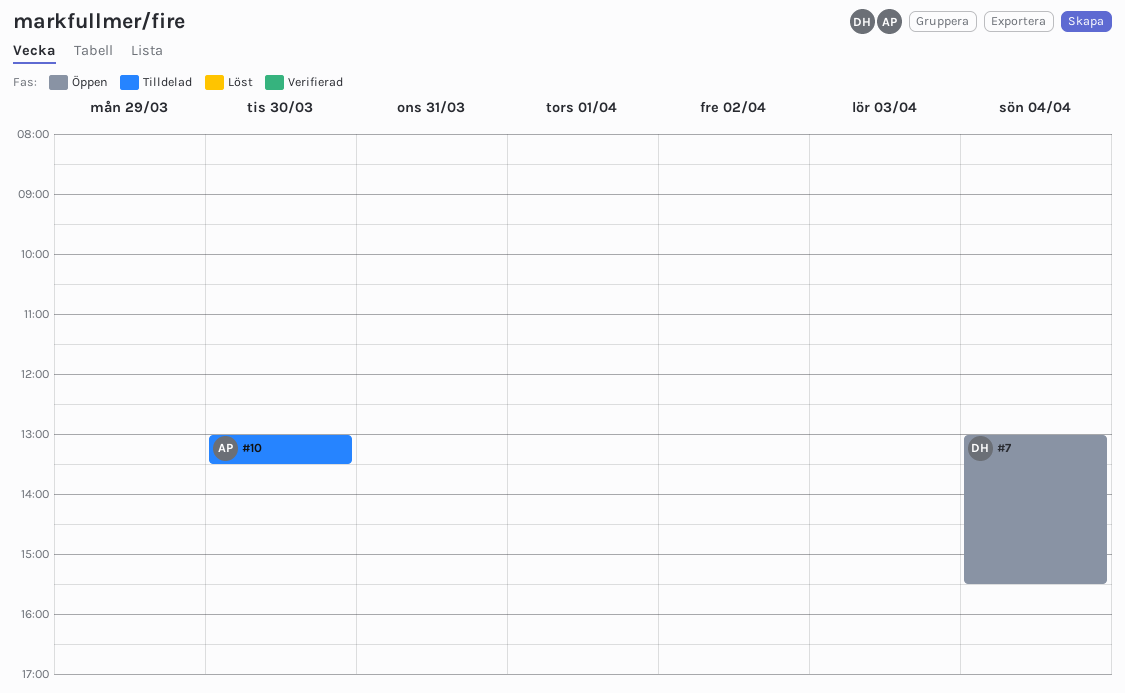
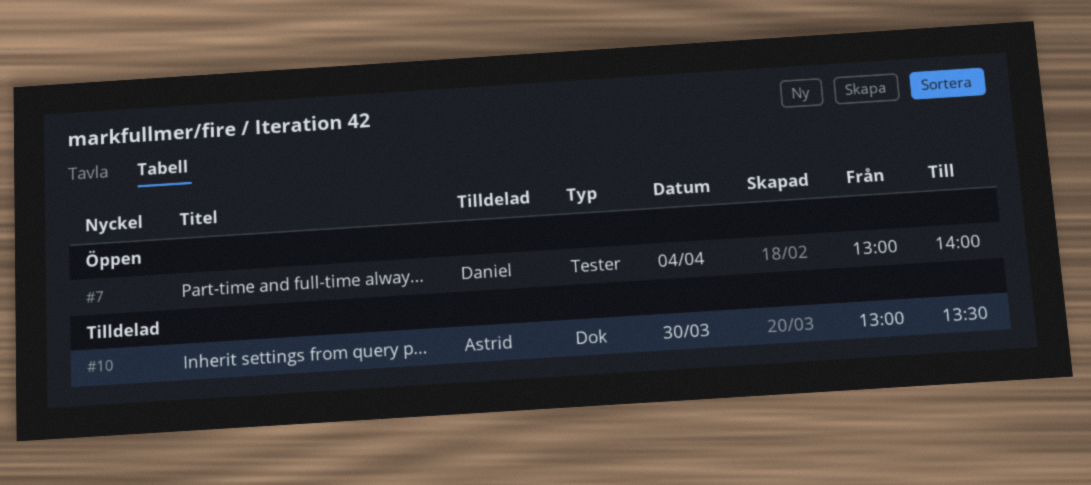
#7, ends: 15:30 -> 14:00

